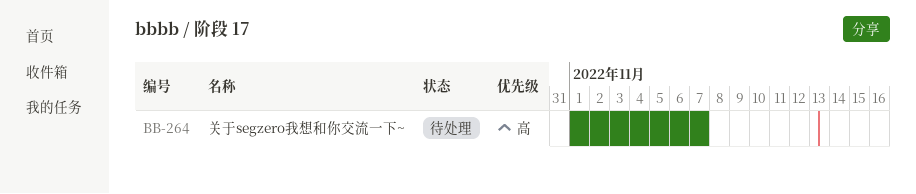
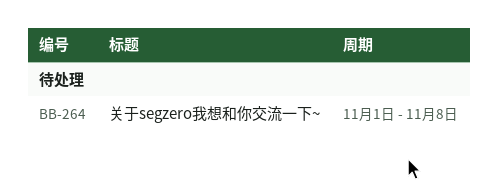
BB-264, due: Nov 7 -> Nov 8

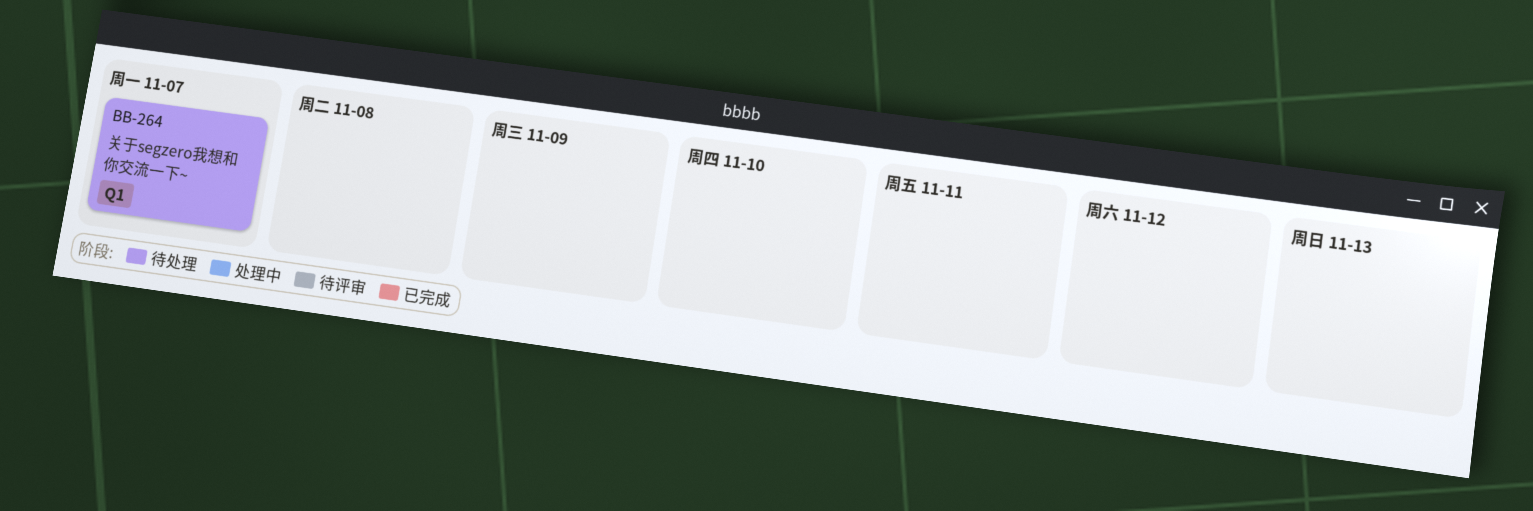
BB-264, due: Nov 8 -> Nov 7

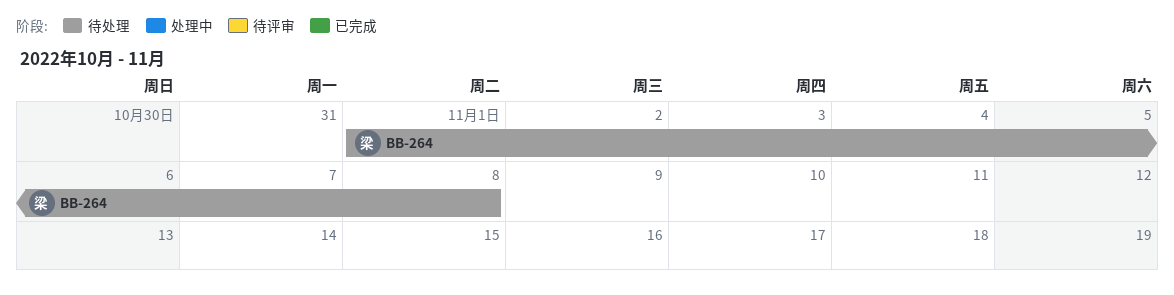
BB-264, due: Nov 7 -> Nov 8

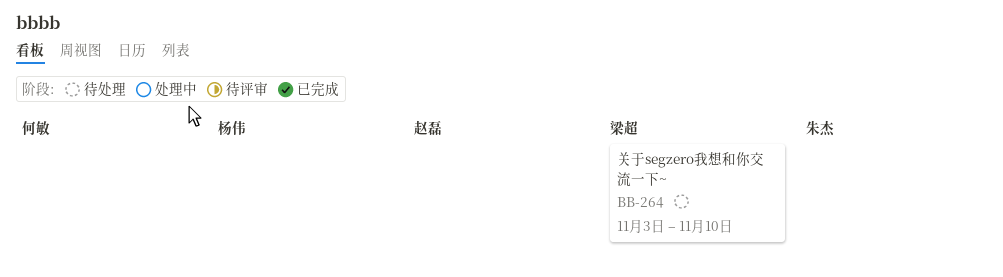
BB-264, start: Nov 1 -> Nov 3
BB-264, due: Nov 8 -> Nov 10

